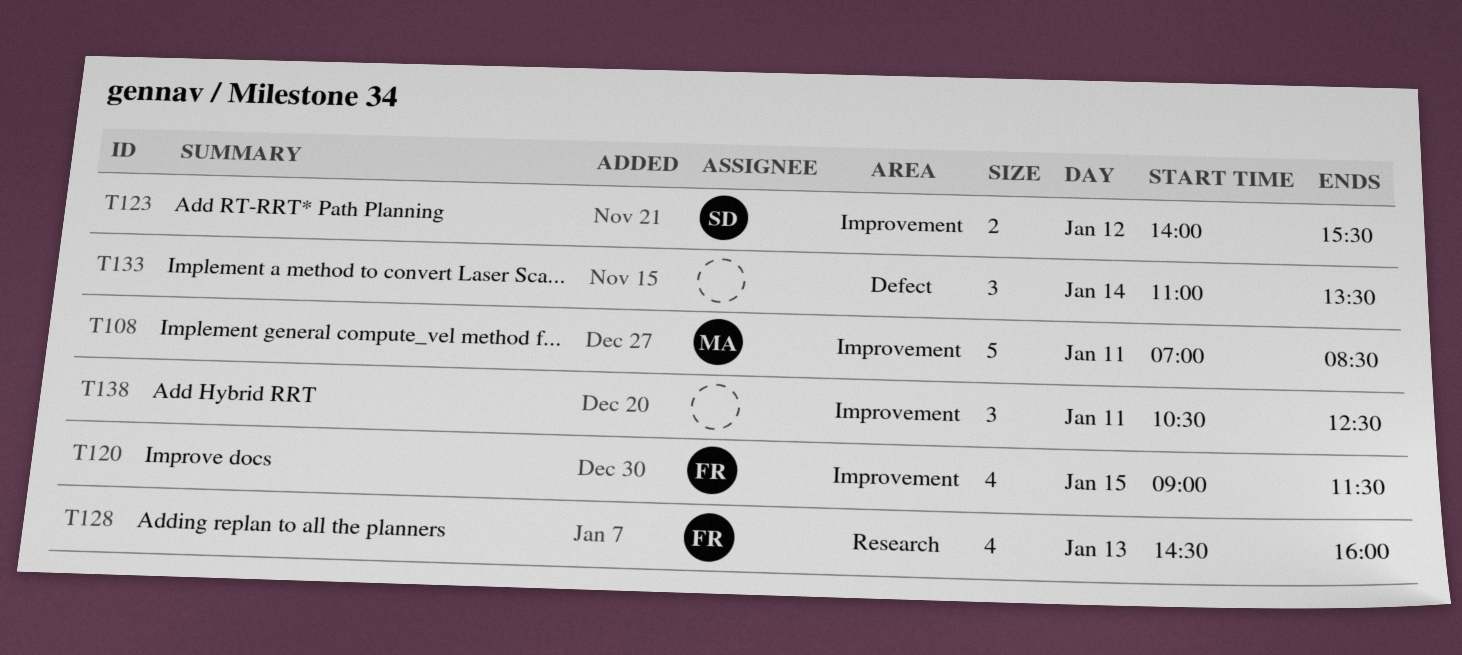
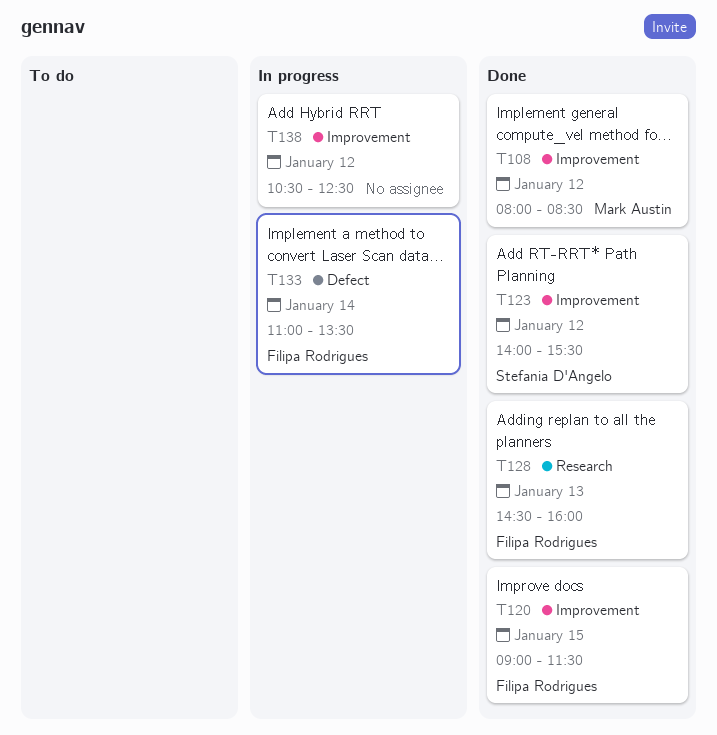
T108, day: Jan 11 -> Jan 12
T108, begins: 07:00 -> 08:00
T133, owner: none -> Filipa Rodrigues
T138, day: Jan 11 -> Jan 12

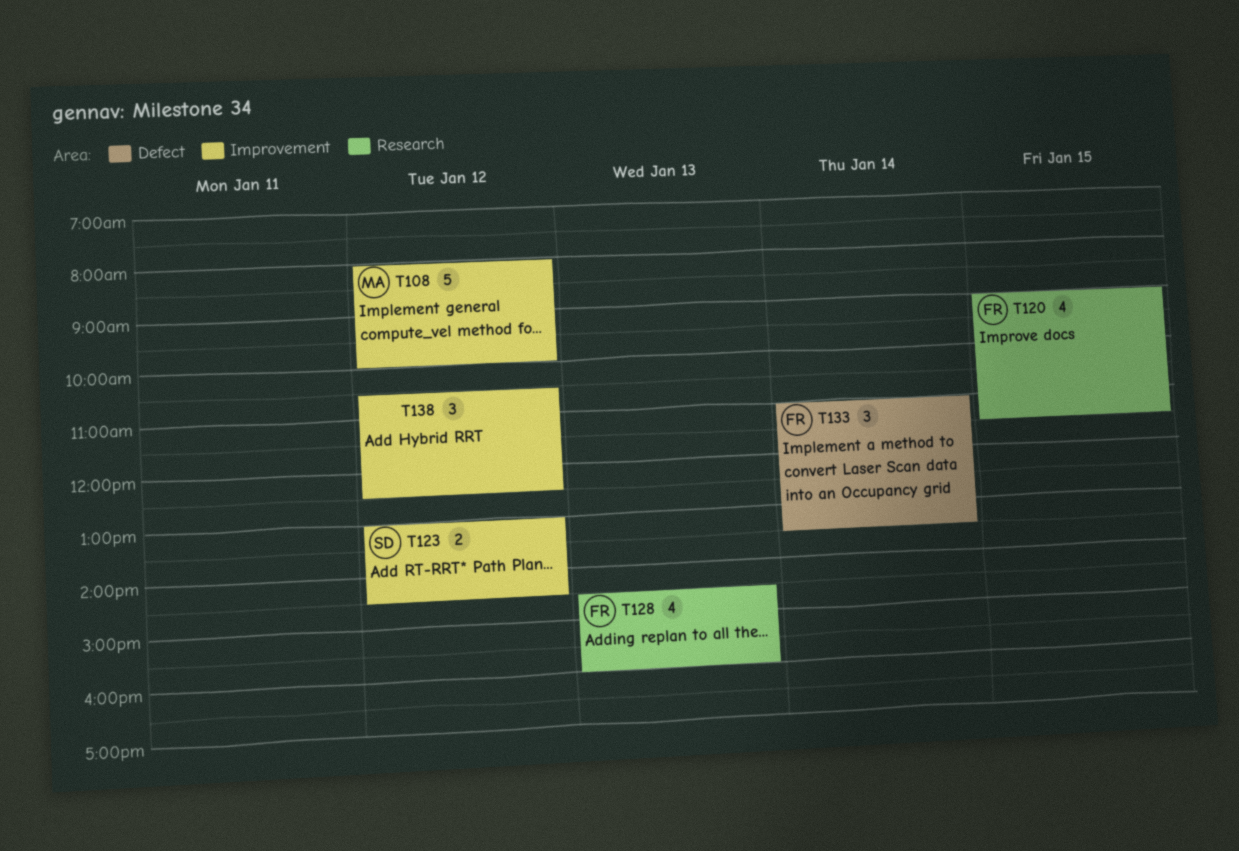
T108, ends: 08:30 -> 10:00
T120, label: Improvement -> Research
T123, begins: 14:00 -> 13:00
T123, ends: 15:30 -> 14:30

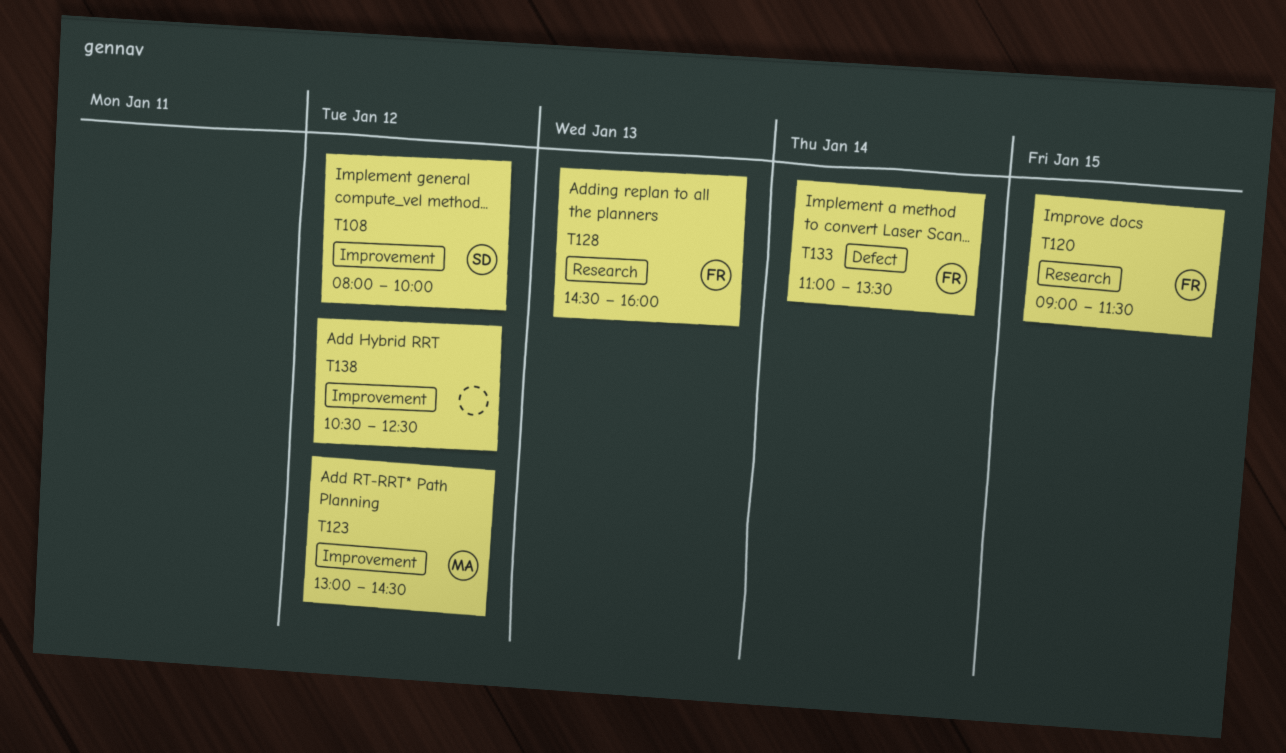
T108, owner: MA -> SD
T123, owner: SD -> MA

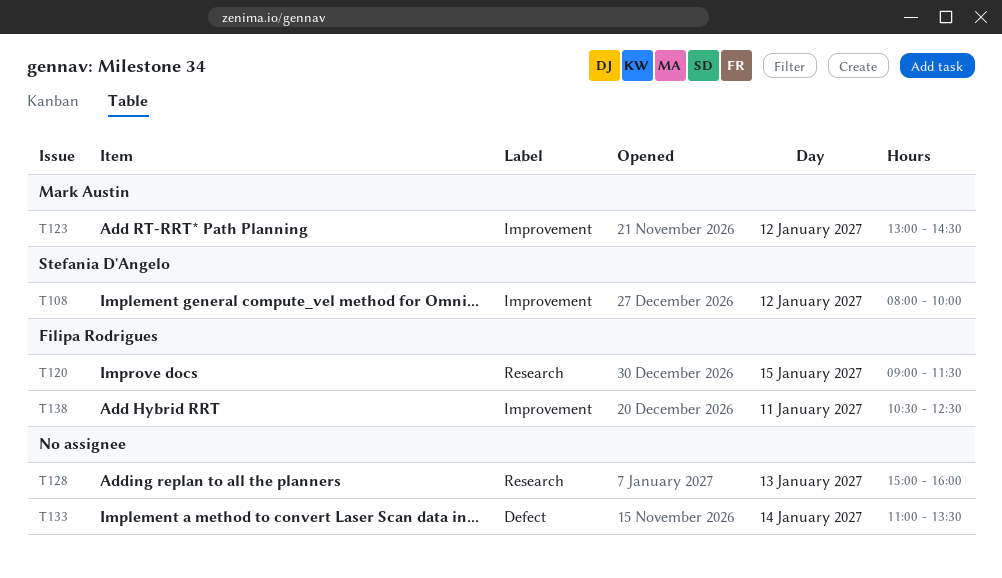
T128, owner: Filipa Rodrigues -> none
T128, begins: 14:30 -> 15:00
T133, owner: Filipa Rodrigues -> none
T138, owner: none -> Filipa Rodrigues
T138, day: Jan 12 -> Jan 11

